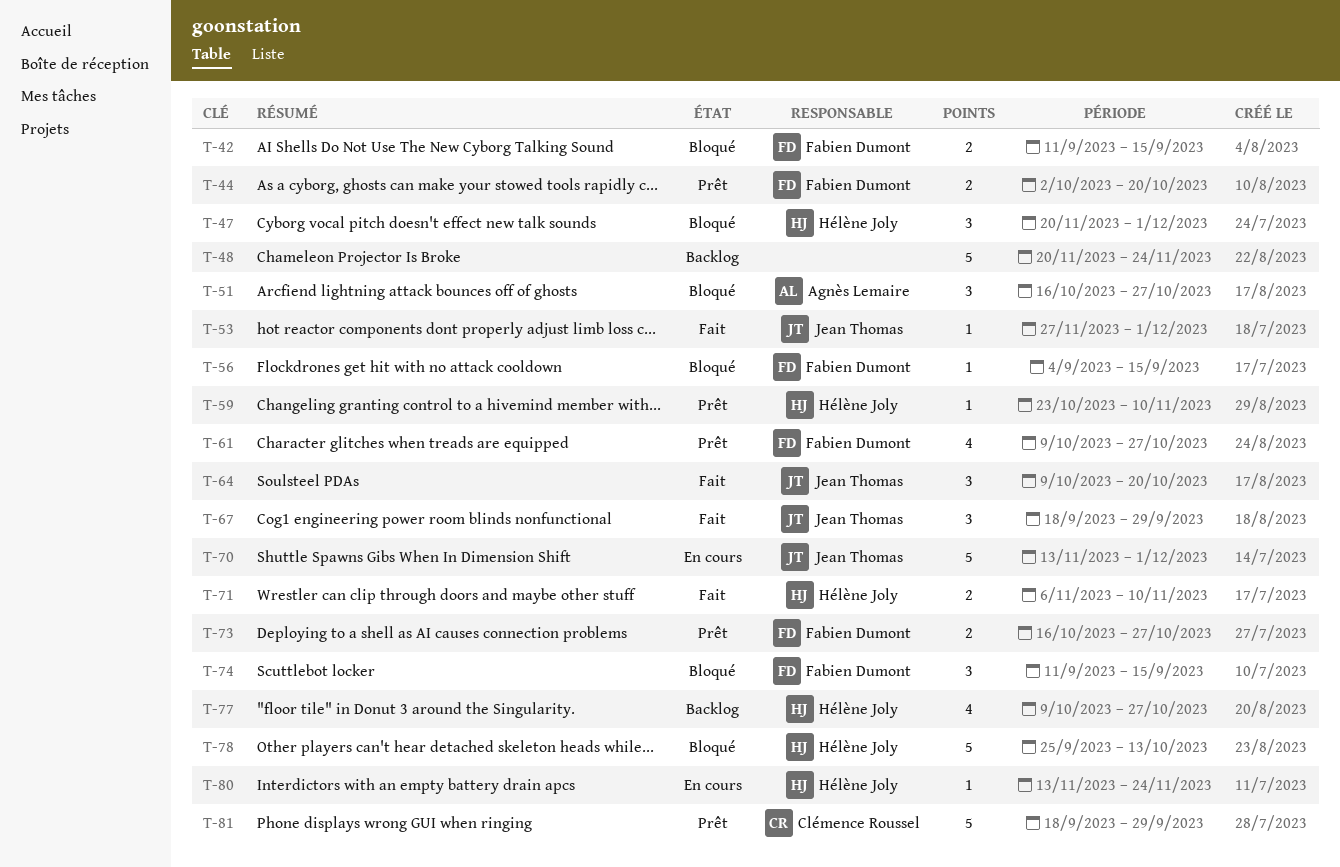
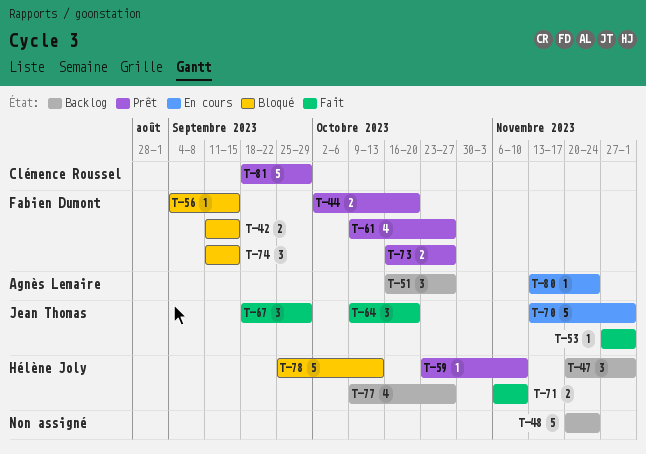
T-47, status: Bloqué -> Backlog
T-51, status: Bloqué -> Backlog
T-80, owner: Hélène Joly -> Agnès Lemaire

